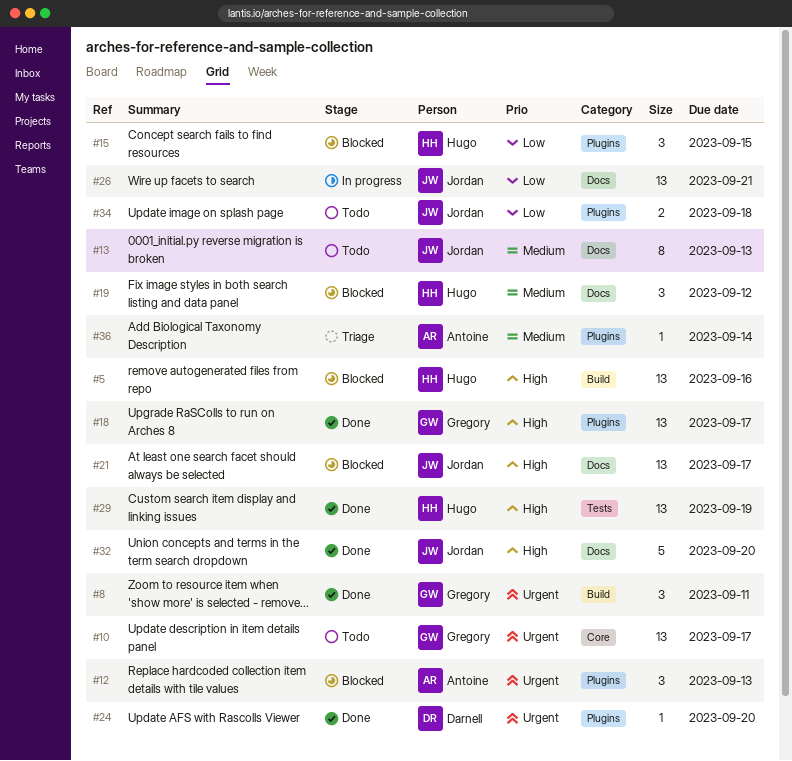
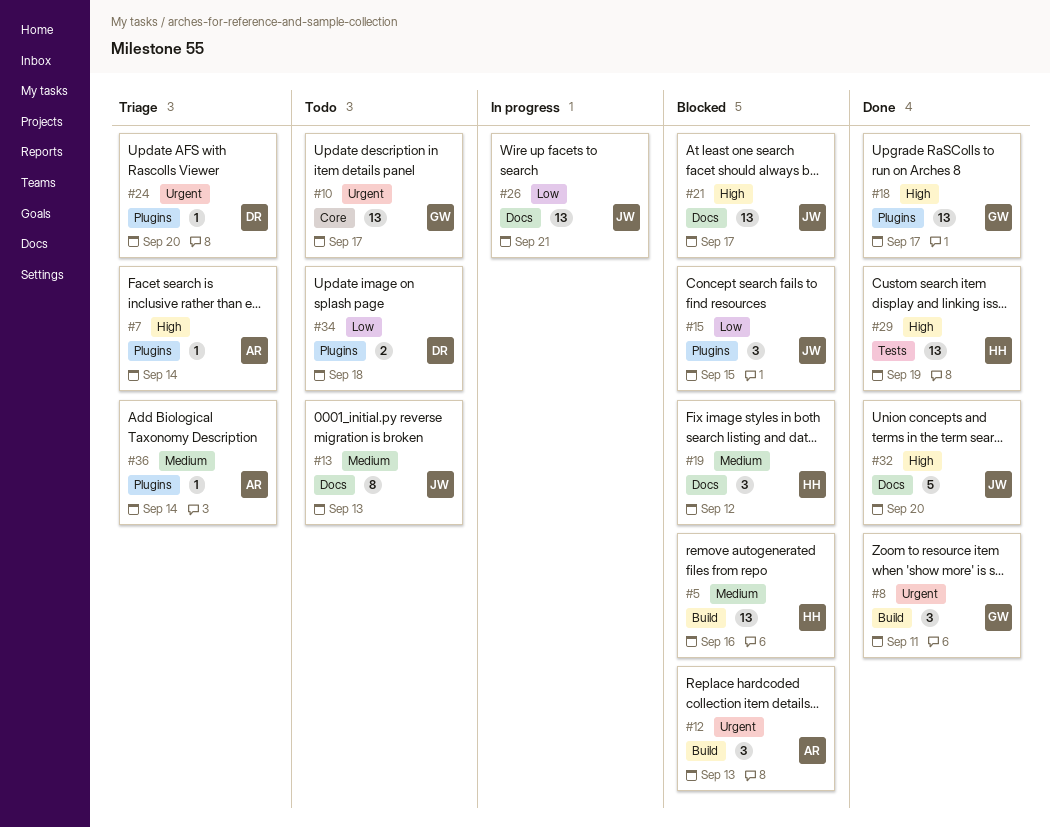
#5, priority: High -> Medium
#7: none -> present
#12, label: Plugins -> Build
#15, owner: Hugo -> Jordan
#24, status: Done -> Triage
#34, owner: Jordan -> Darnell

